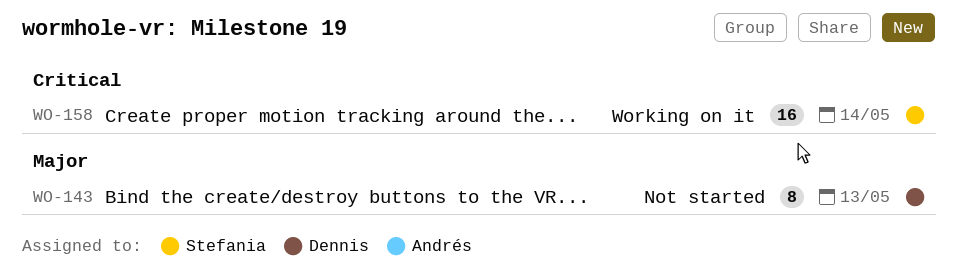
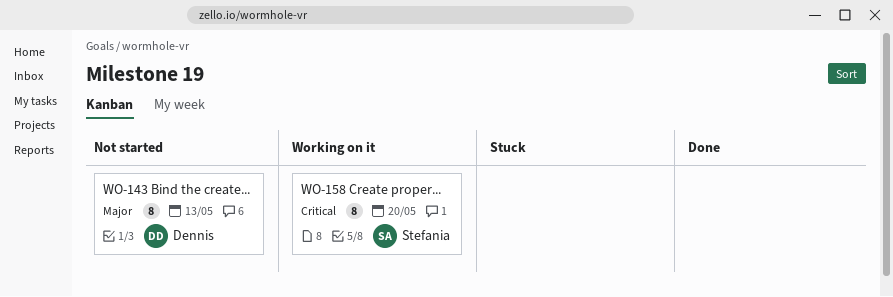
WO-158, estimate: 16 -> 8
WO-158, due: May 14 -> May 20

